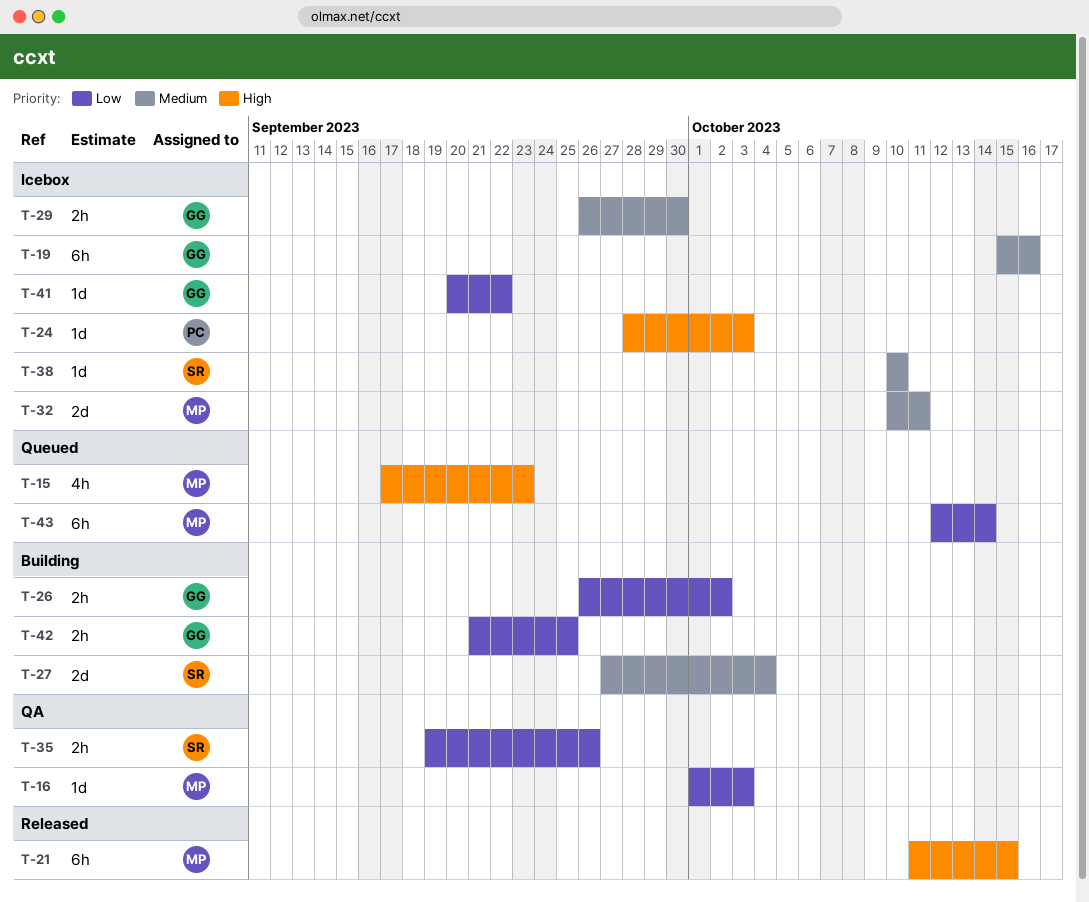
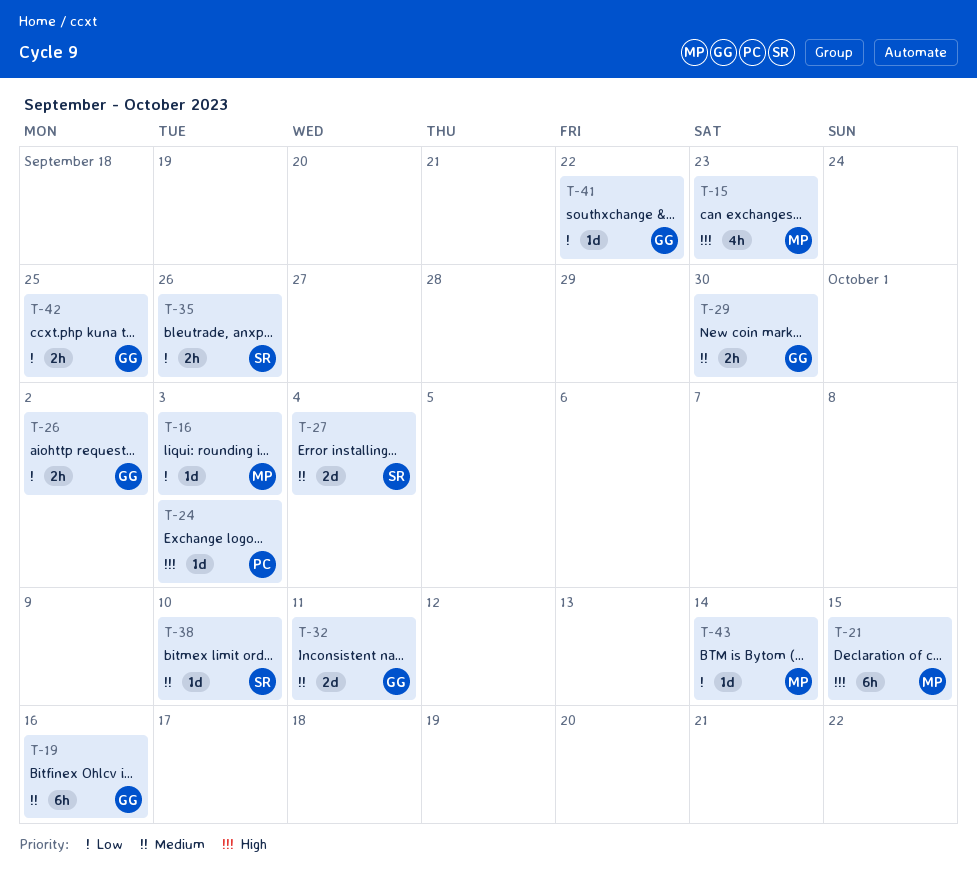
T-32, owner: MP -> GG
T-43, estimate: 6h -> 1d

